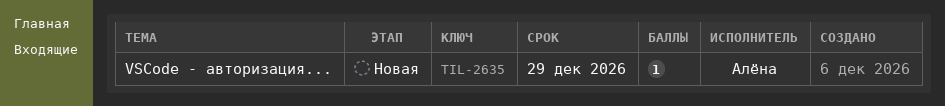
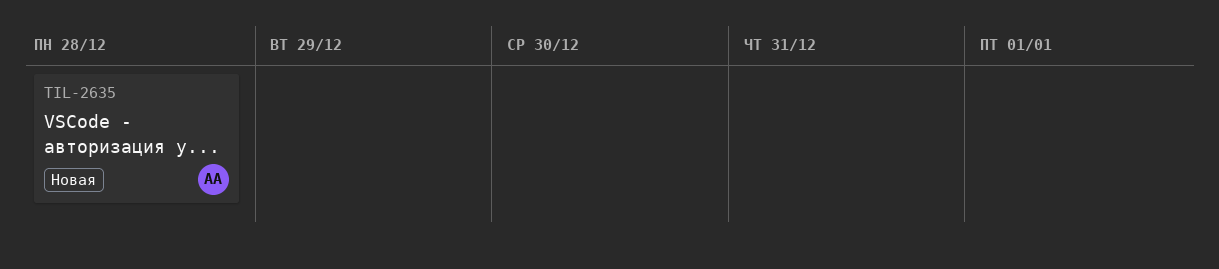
TIL-2635, due: Dec 29 -> Dec 28

